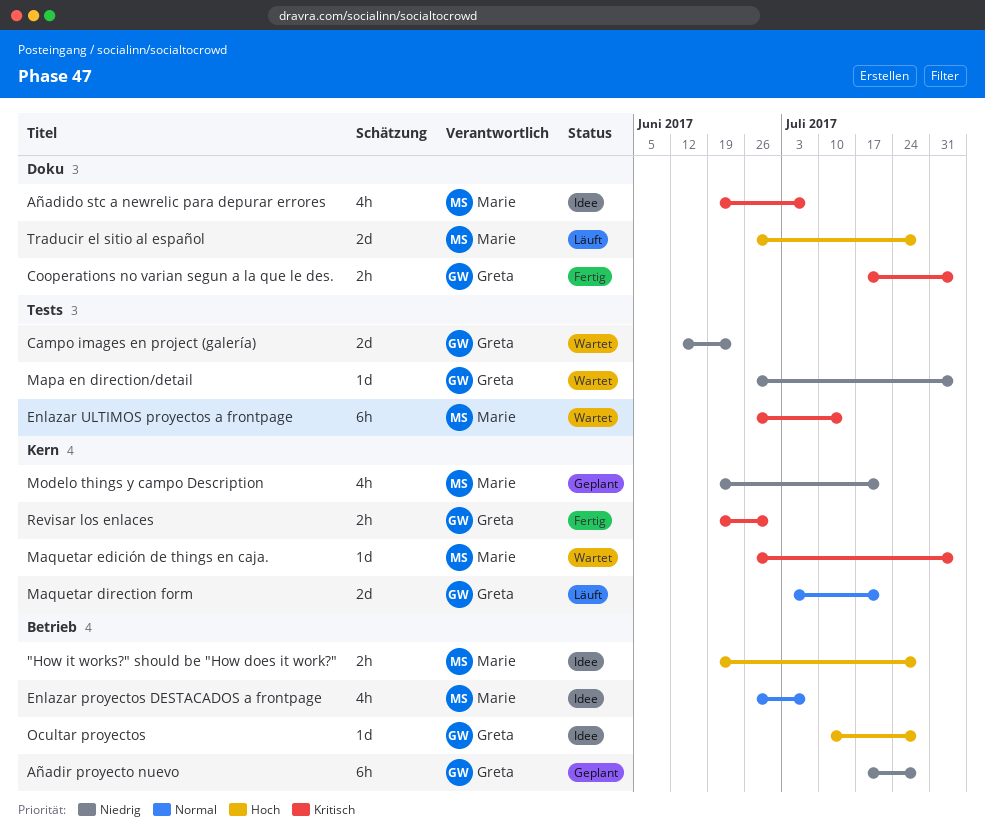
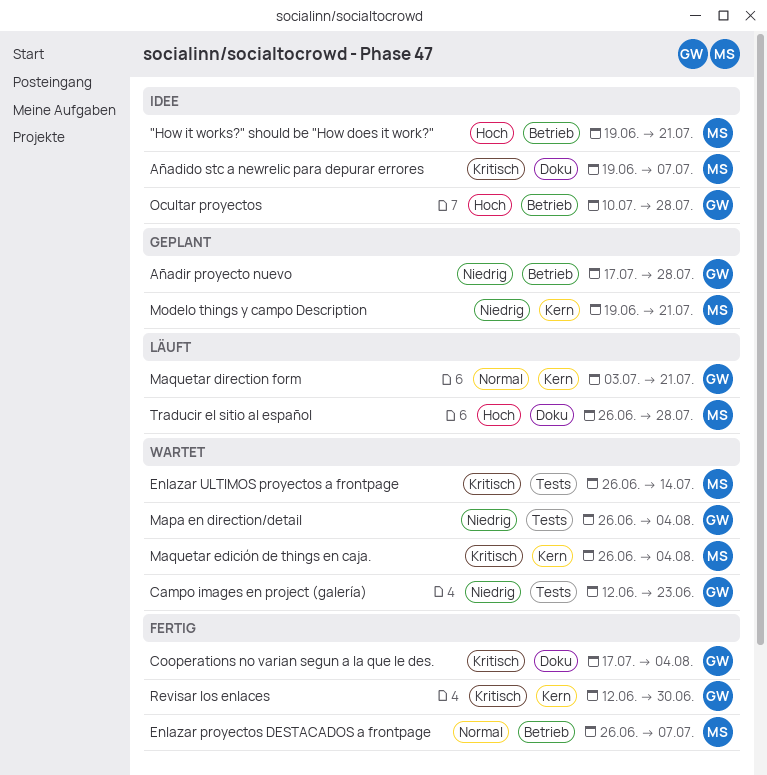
"How it works?" should be "How does it work?", due: Jul 28 -> Jul 21
Enlazar proyectos DESTACADOS a frontpage, status: Idee -> Fertig
Revisar los enlaces, start: Jun 19 -> Jun 12

